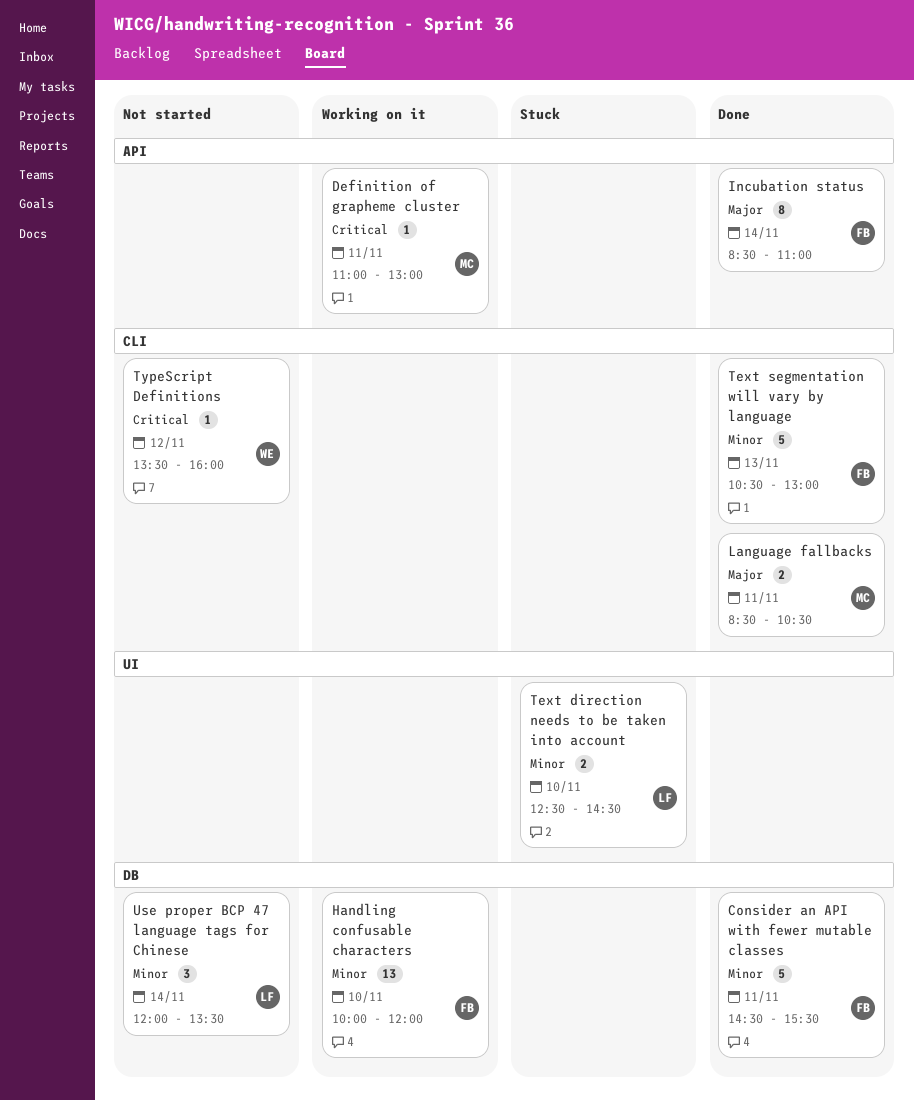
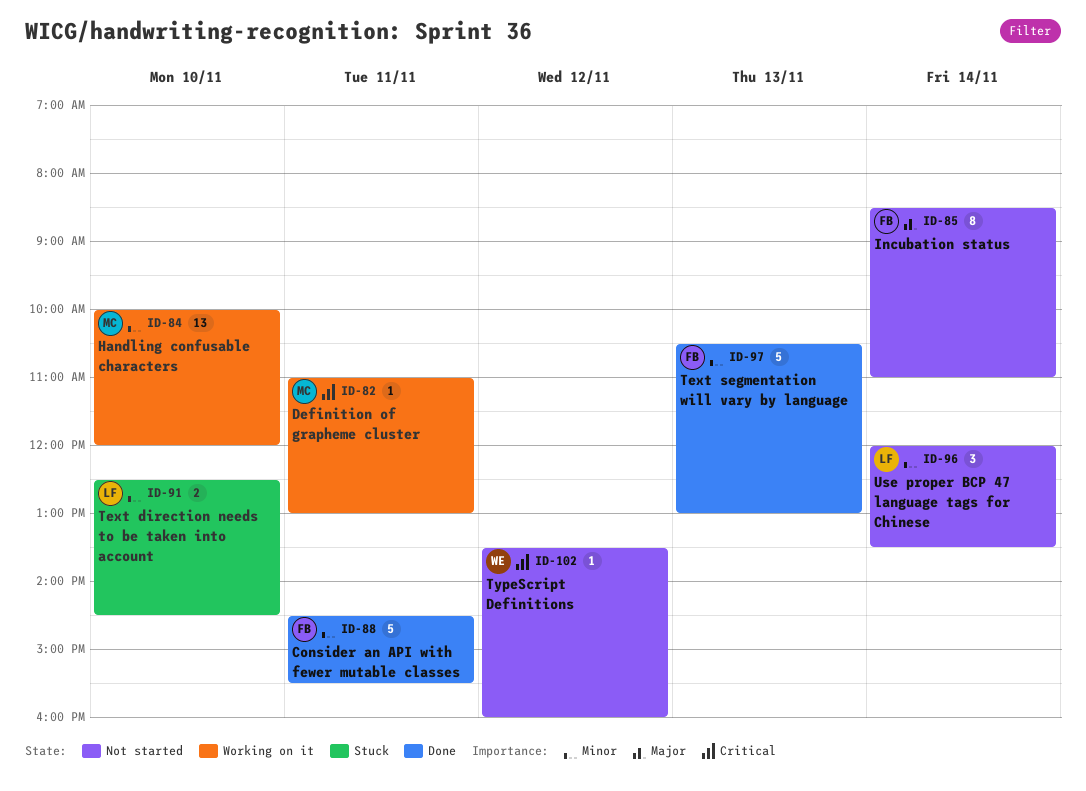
Handling confusable characters, owner: FB -> MC
Incubation status, status: Done -> Not started
Language fallbacks: present -> none

